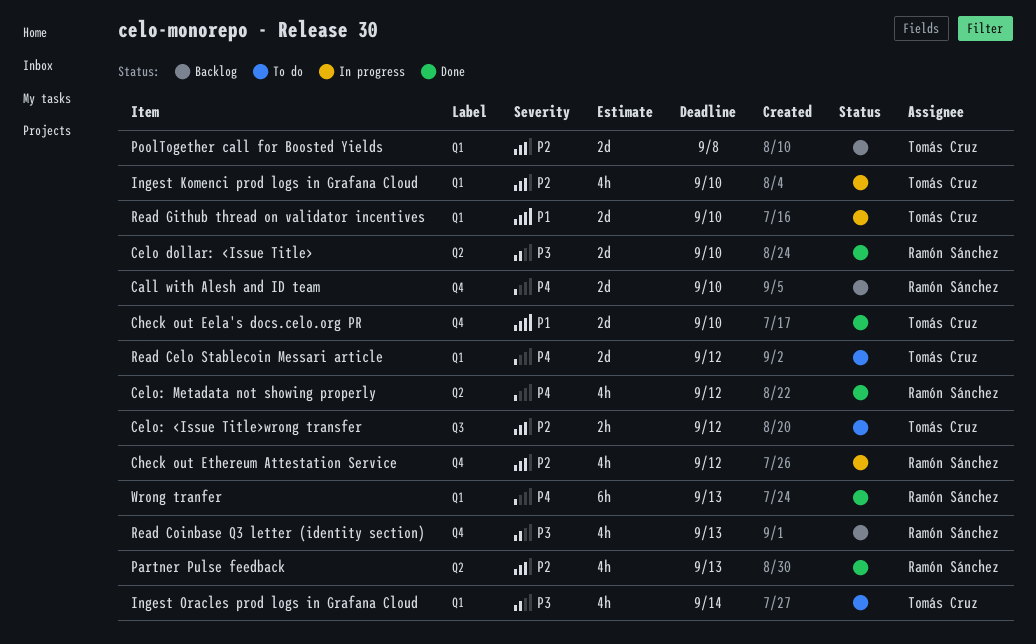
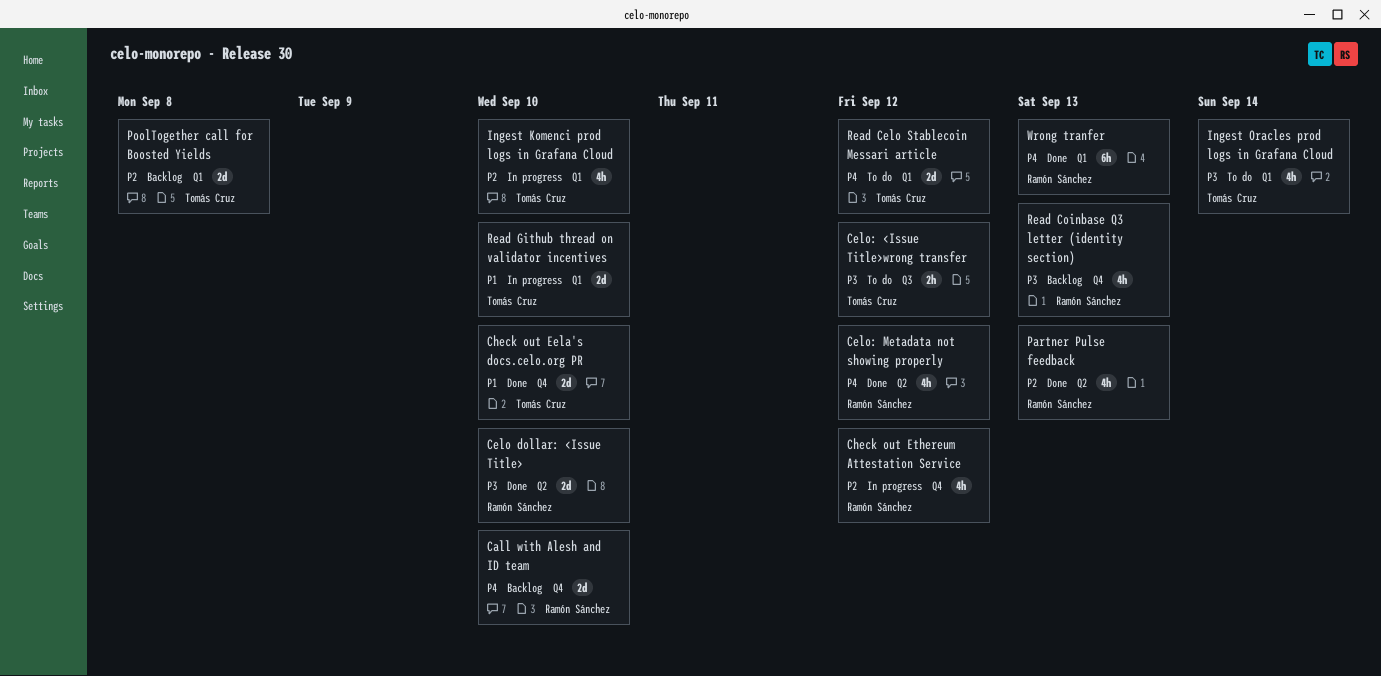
Celo: <Issue Title>wrong transfer, priority: P2 -> P3

